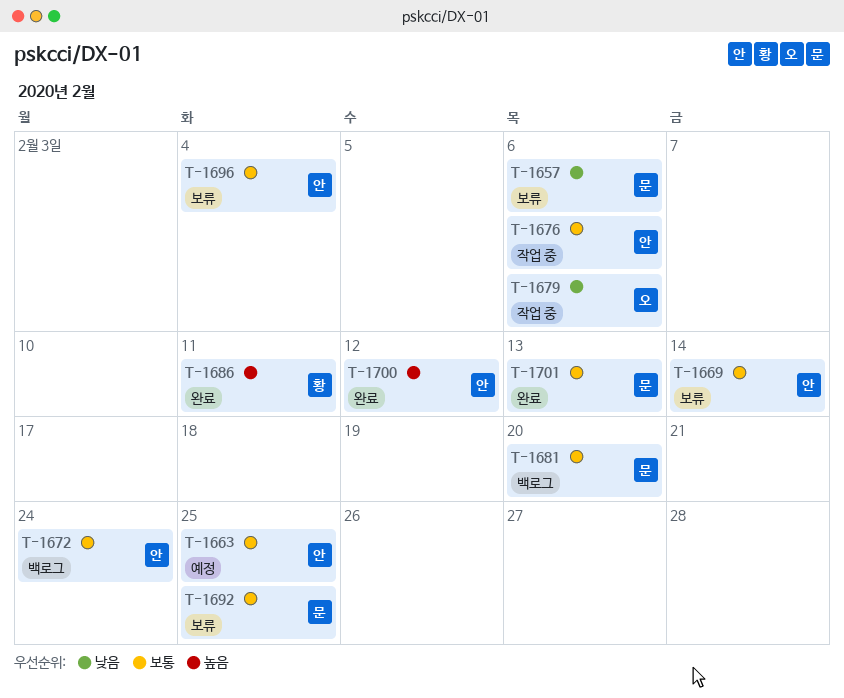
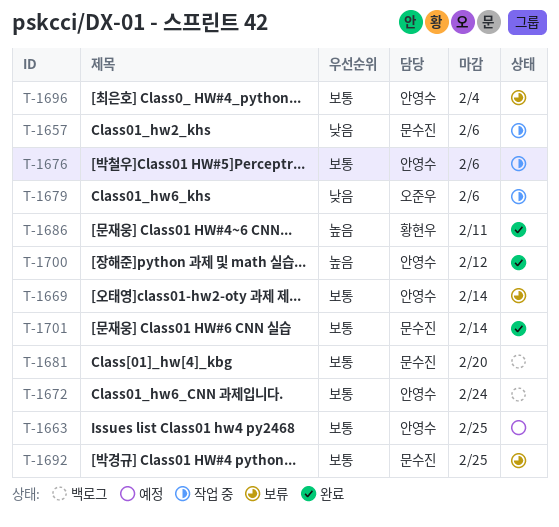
T-1657, status: 보류 -> 작업 중
T-1701, due: Feb 13 -> Feb 14

